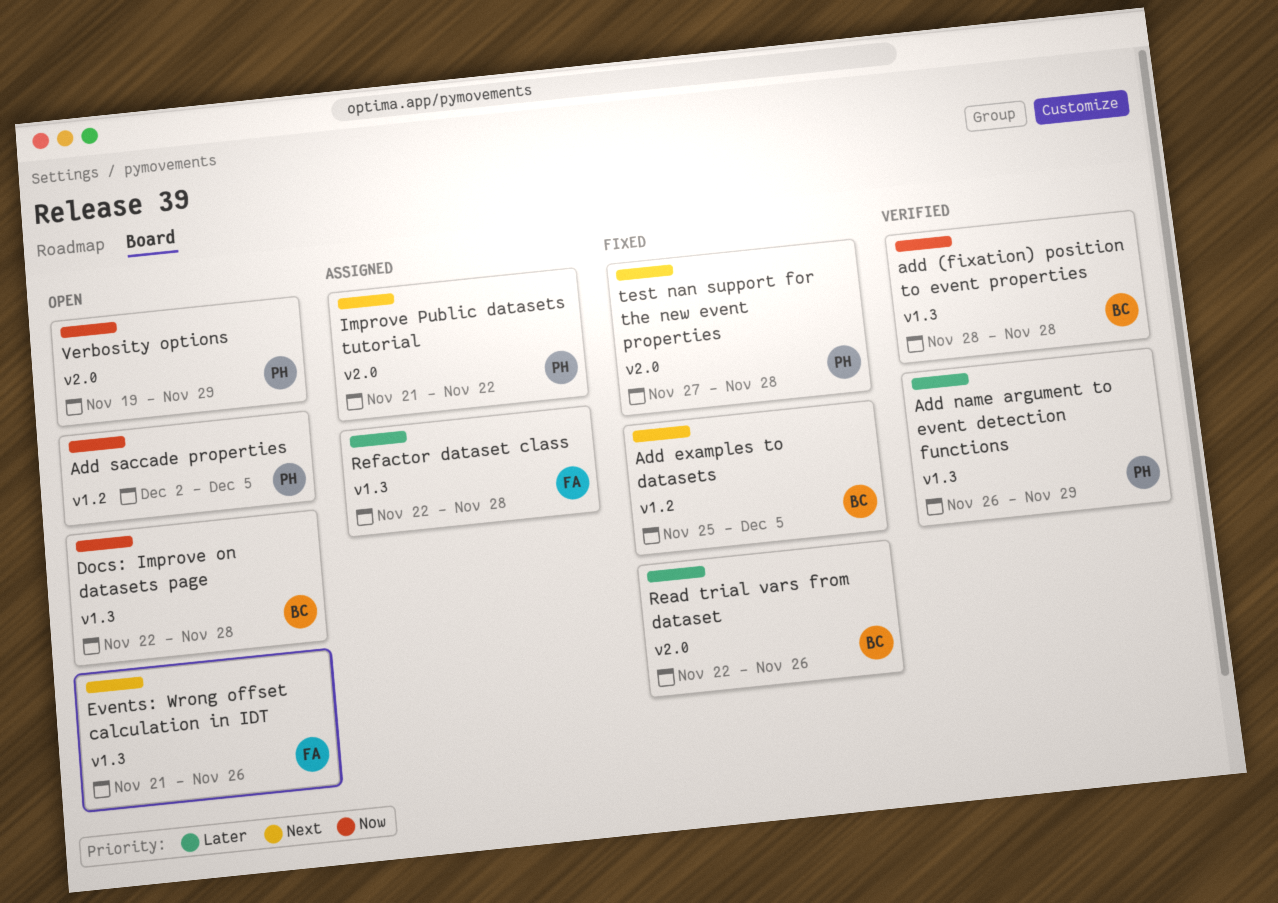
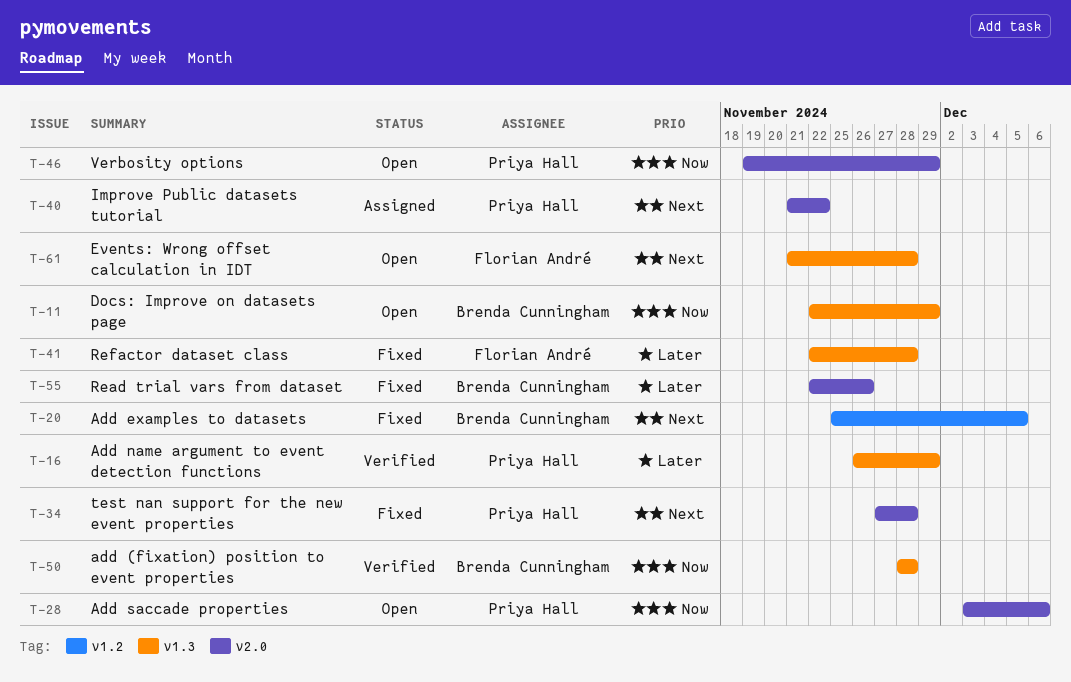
Add saccade properties, label: v1.2 -> v2.0
Add saccade properties, start: Dec 2 -> Dec 3
Add saccade properties, due: Dec 5 -> Dec 6
Docs: Improve on datasets page, due: Nov 28 -> Nov 29
Events: Wrong offset calculation in IDT, due: Nov 26 -> Nov 28
Refactor dataset class, status: Assigned -> Fixed

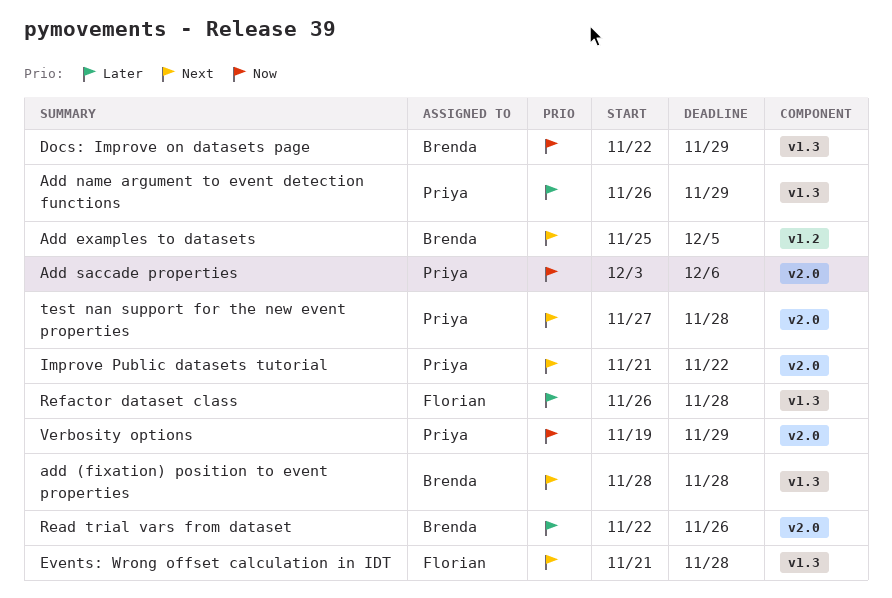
add (fixation) position to event properties, priority: Now -> Next
Refactor dataset class, start: Nov 22 -> Nov 26

